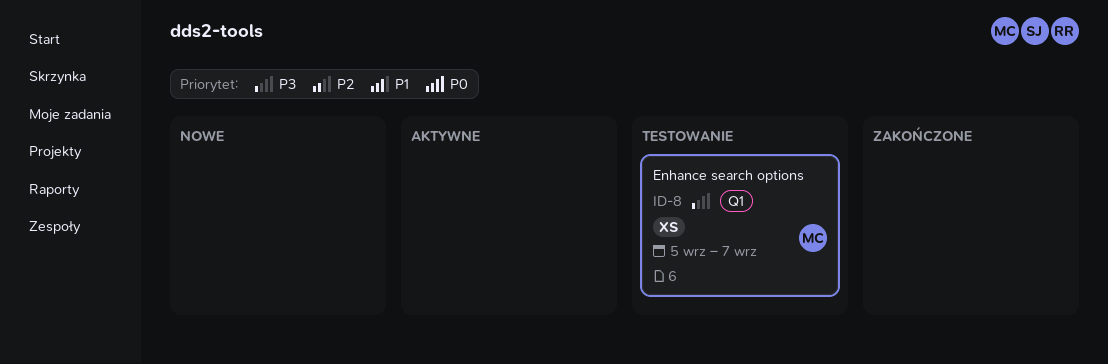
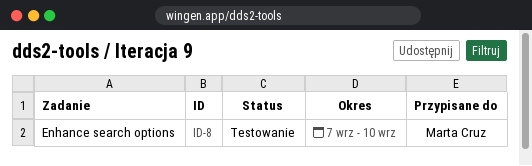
ID-8, start: Sep 5 -> Sep 7
ID-8, due: Sep 7 -> Sep 10

